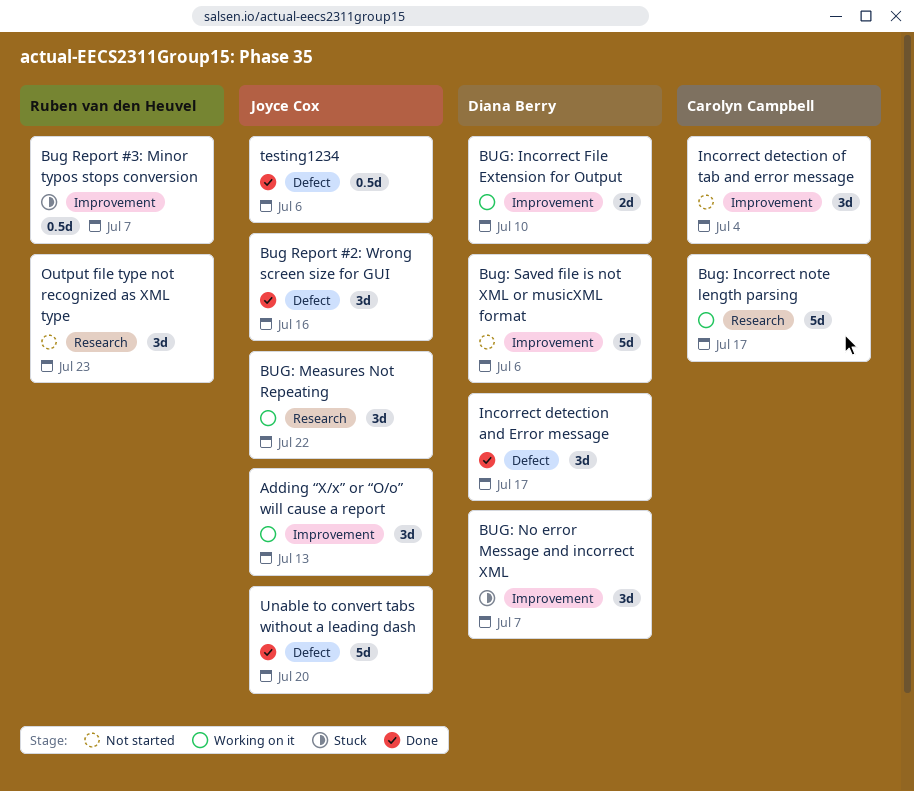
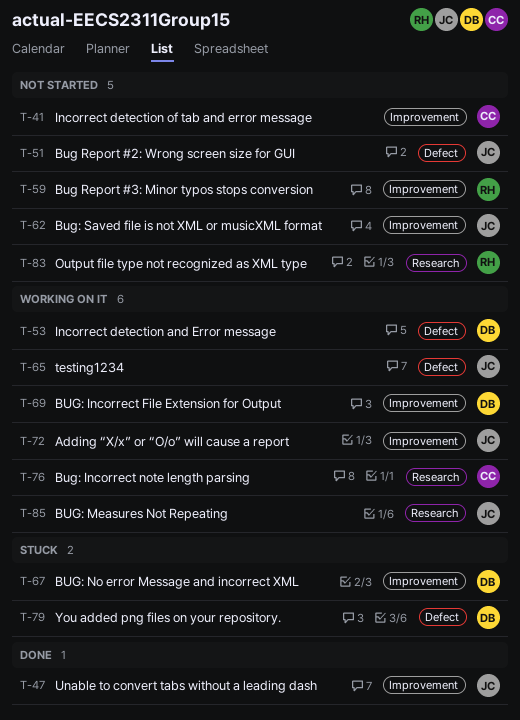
Bug Report #2: Wrong screen size for GUI, status: Done -> Not started
Bug Report #3: Minor typos stops conversion, status: Stuck -> Not started
Bug: Saved file is not XML or musicXML format, owner: Diana Berry -> Joyce Cox
Incorrect detection and Error message, status: Done -> Working on it
testing1234, status: Done -> Working on it
Unable to convert tabs without a leading dash, label: Defect -> Improvement
You added png files on your repository.: none -> present

